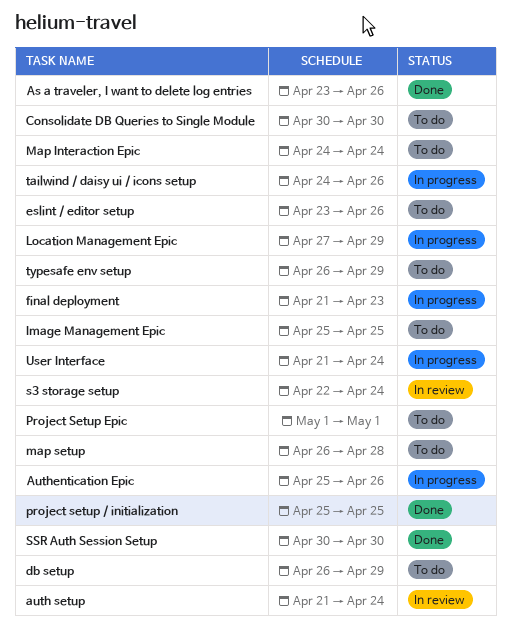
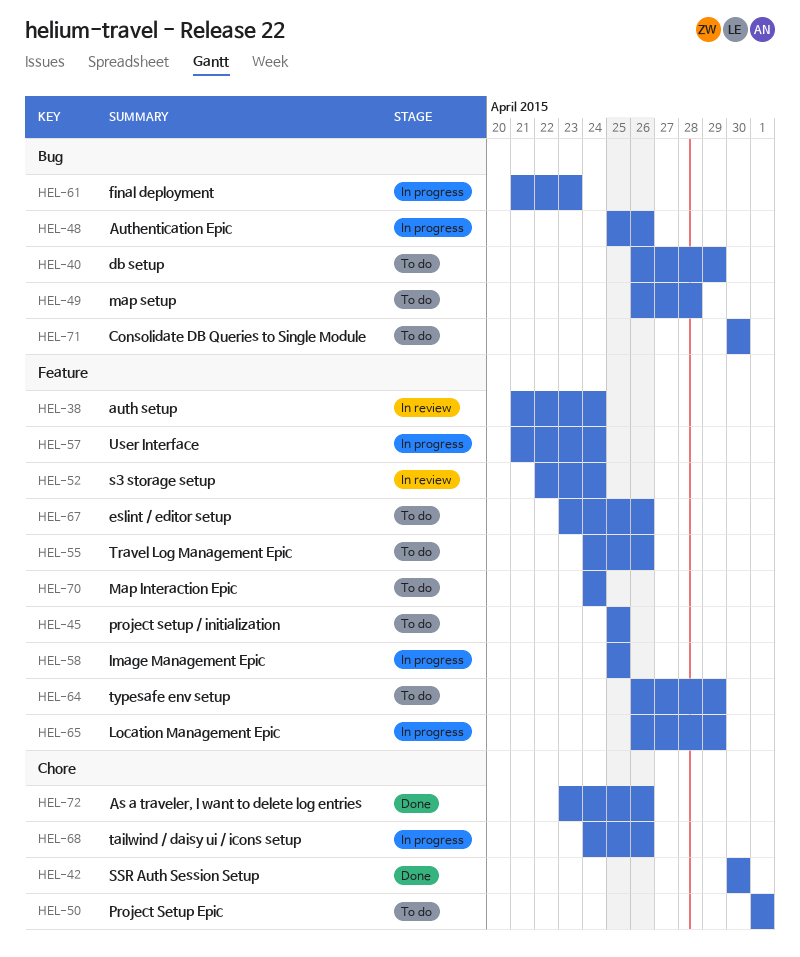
Image Management Epic, status: To do -> In progress
Location Management Epic, start: Apr 27 -> Apr 26
project setup / initialization, status: Done -> To do
Travel Log Management Epic: none -> present

